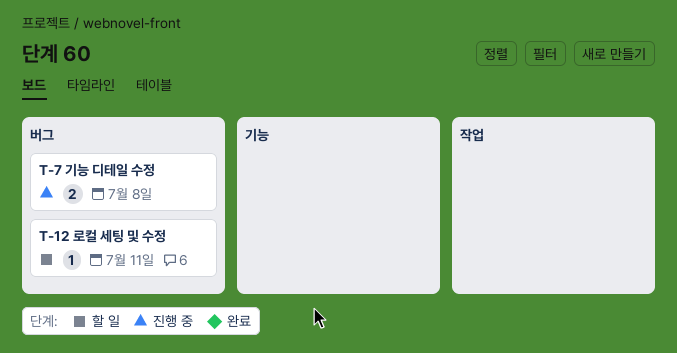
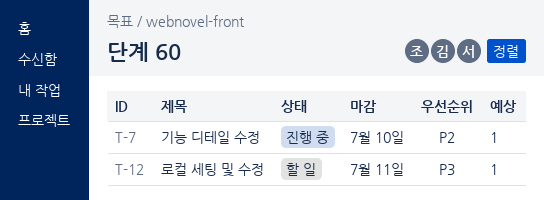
T-7, estimate: 2 -> 1
T-7, due: Jul 8 -> Jul 10

